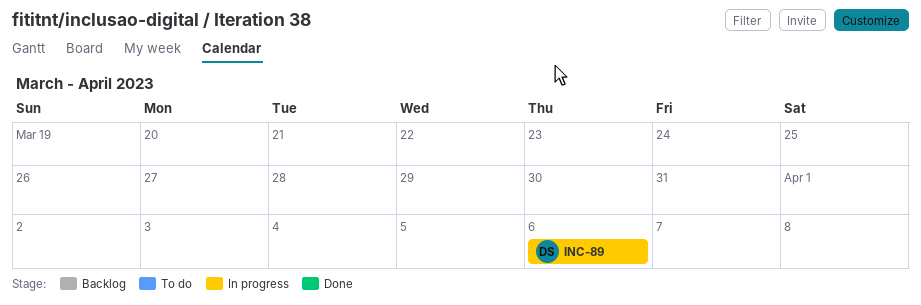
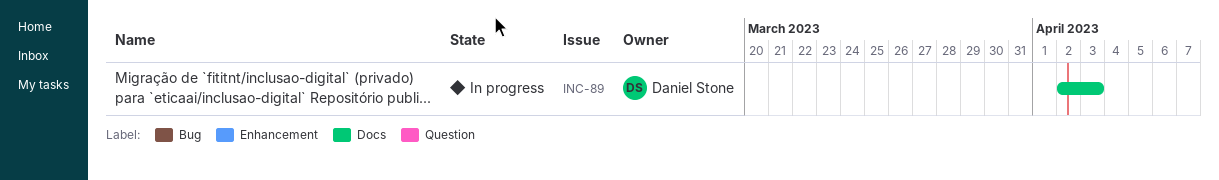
INC-89, start: Apr 6 -> Apr 2
INC-89, due: Apr 6 -> Apr 3

